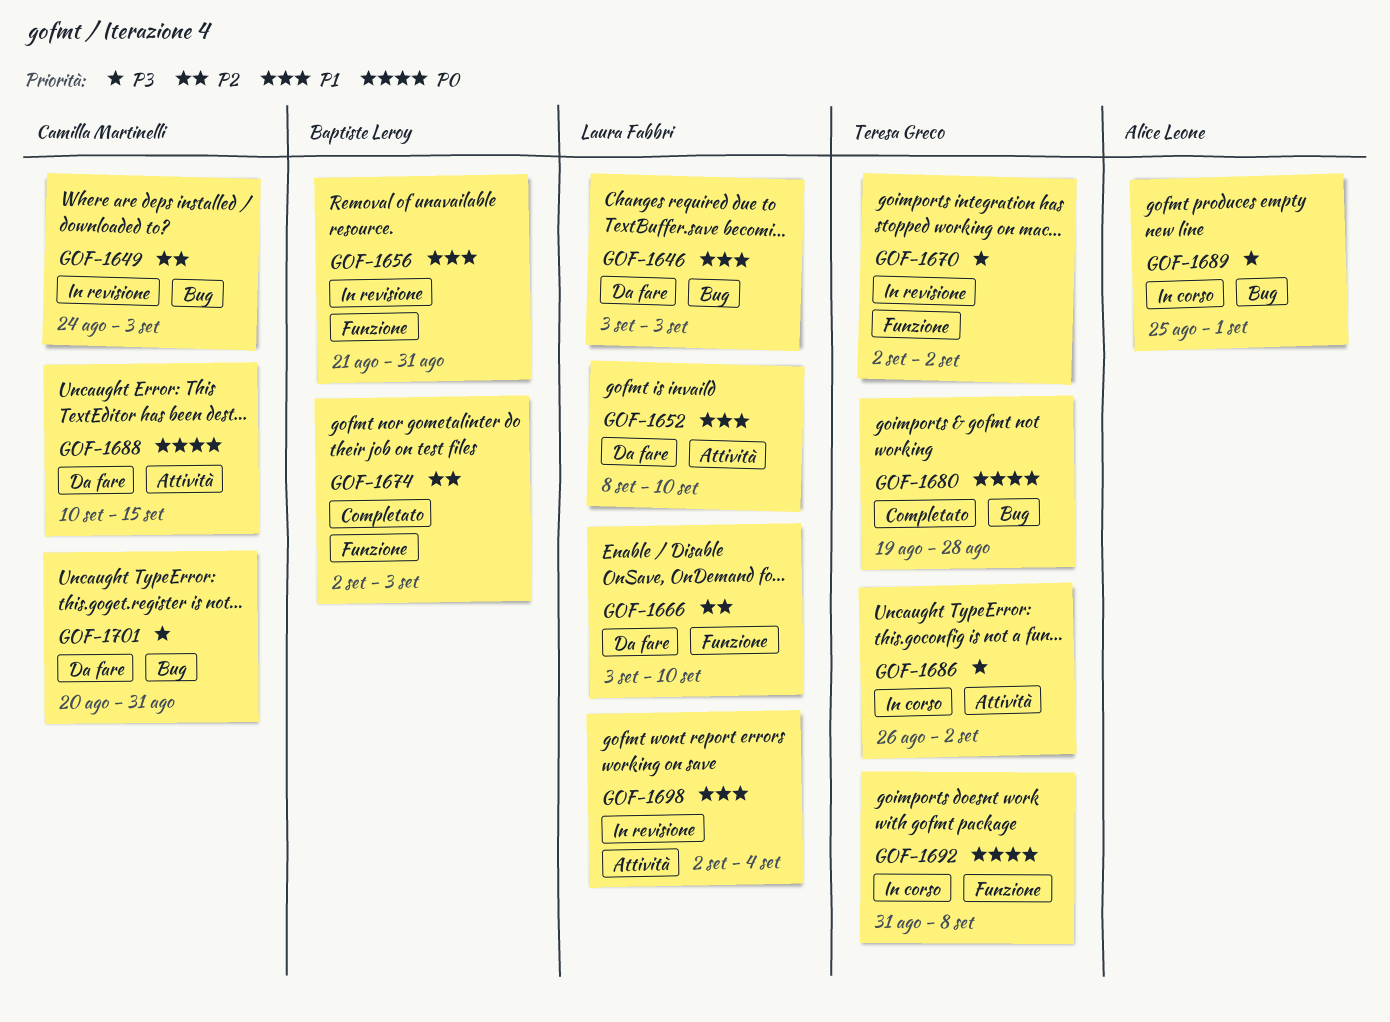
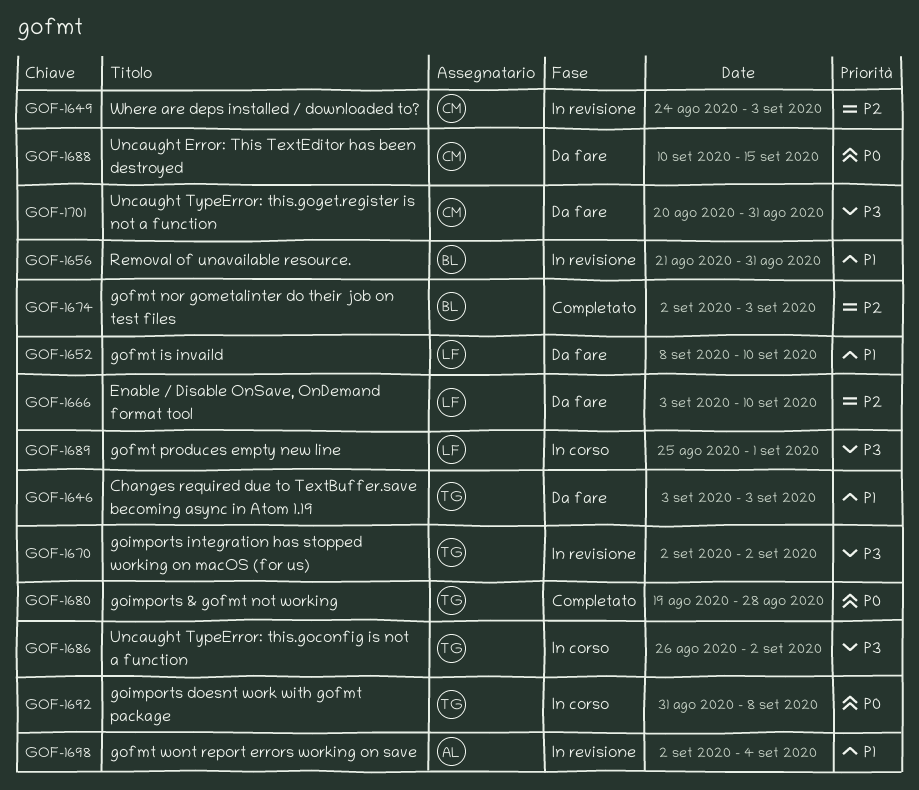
GOF-1646, owner: Laura Fabbri -> Teresa Greco
GOF-1689, owner: Alice Leone -> Laura Fabbri
GOF-1698, owner: Laura Fabbri -> Alice Leone

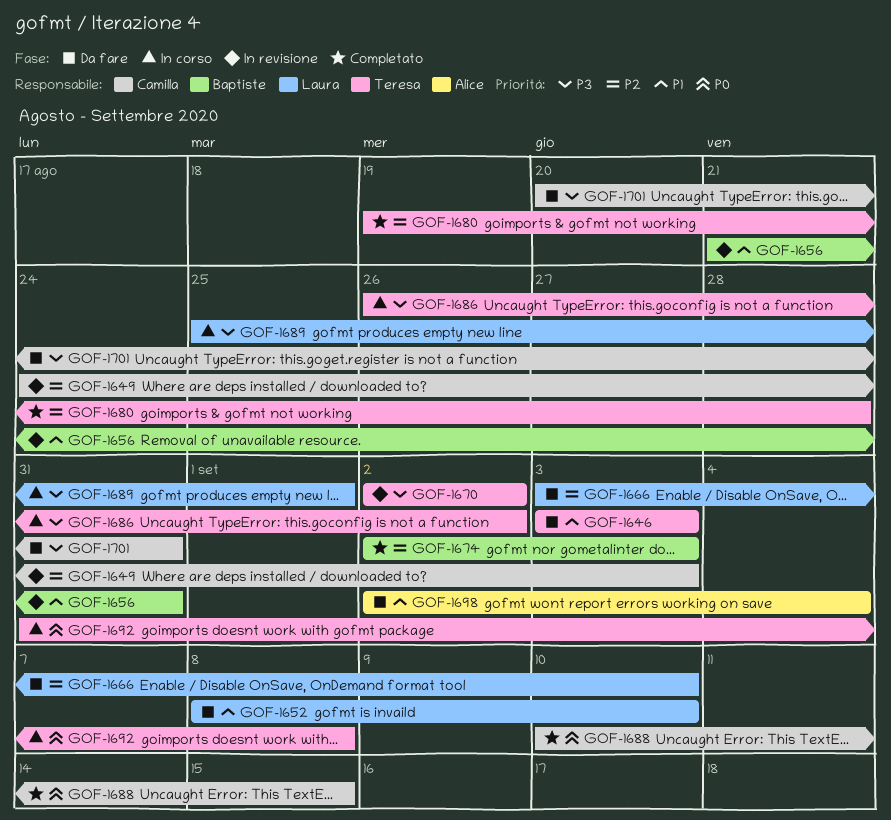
GOF-1680, priority: P0 -> P2
GOF-1688, status: Da fare -> Completato
GOF-1698, status: In revisione -> Da fare

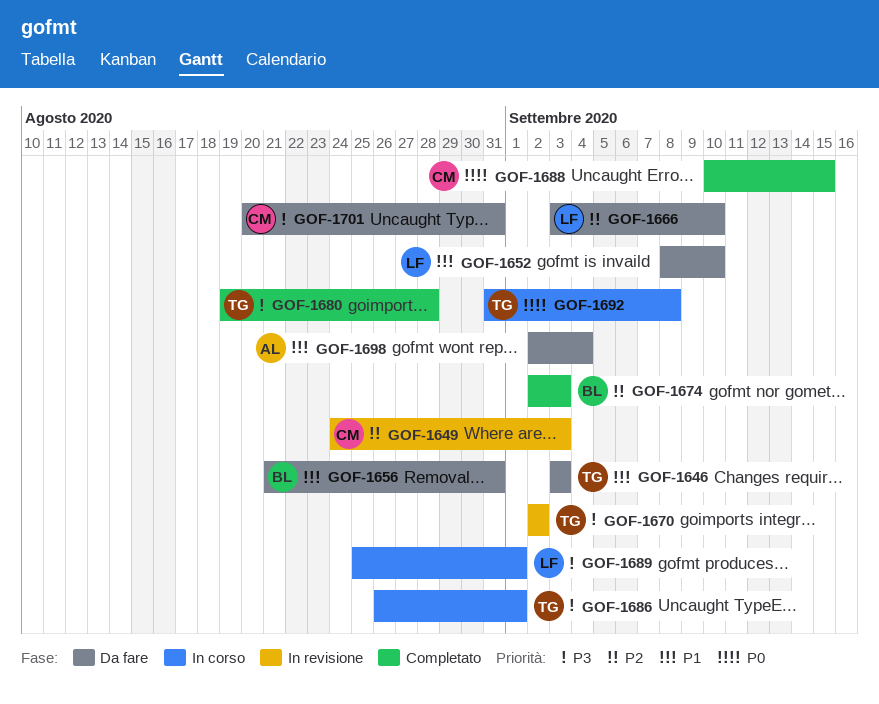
GOF-1656, status: In revisione -> Da fare
GOF-1680, priority: P2 -> P3
GOF-1686, due: Sep 2 -> Sep 1

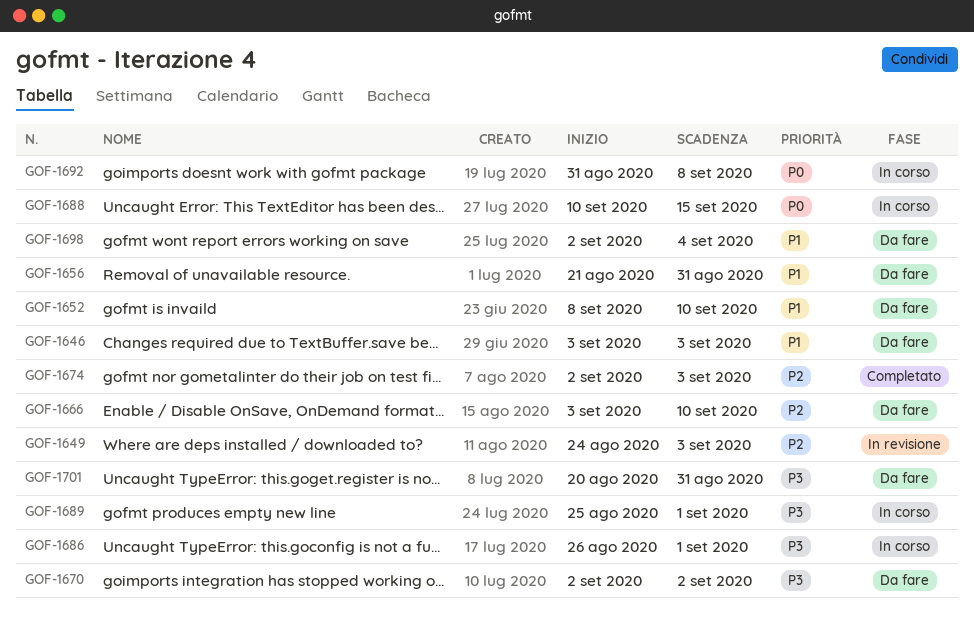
GOF-1670, status: In revisione -> Da fare
GOF-1680: present -> none
GOF-1688, status: Completato -> In corso

